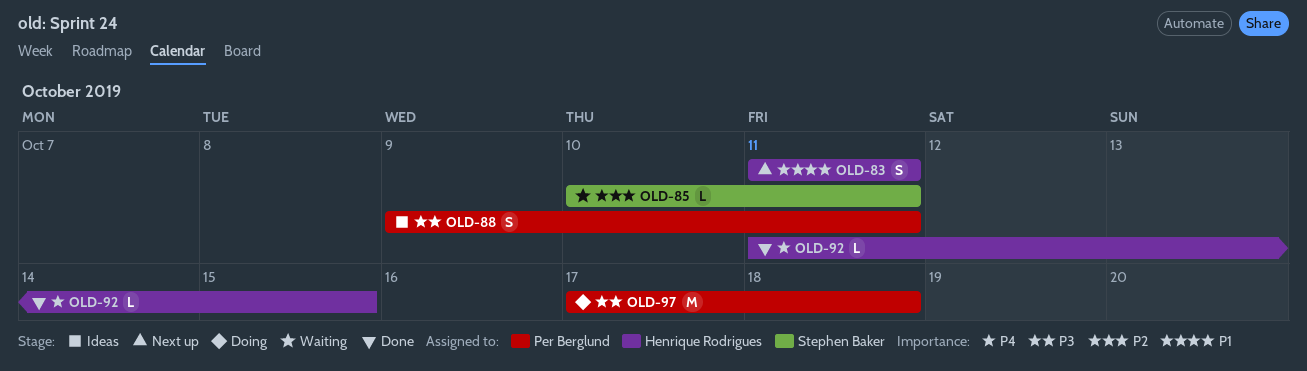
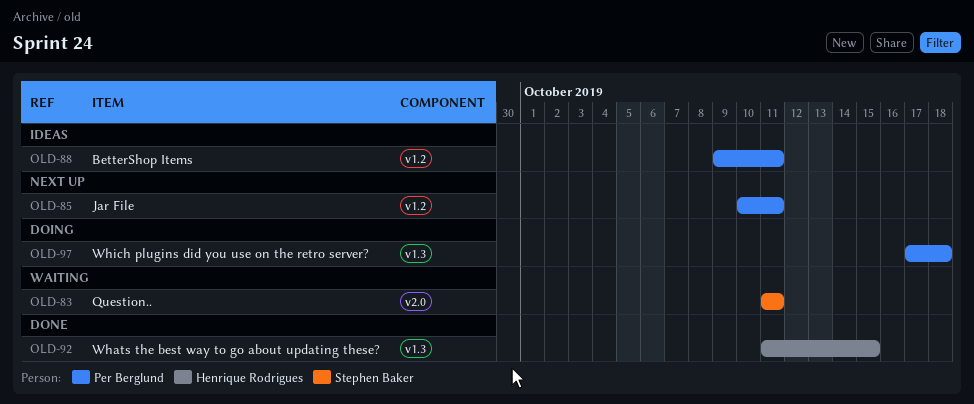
OLD-83, status: Next up -> Waiting
OLD-83, owner: Henrique Rodrigues -> Stephen Baker
OLD-85, status: Waiting -> Next up
OLD-85, owner: Stephen Baker -> Per Berglund

